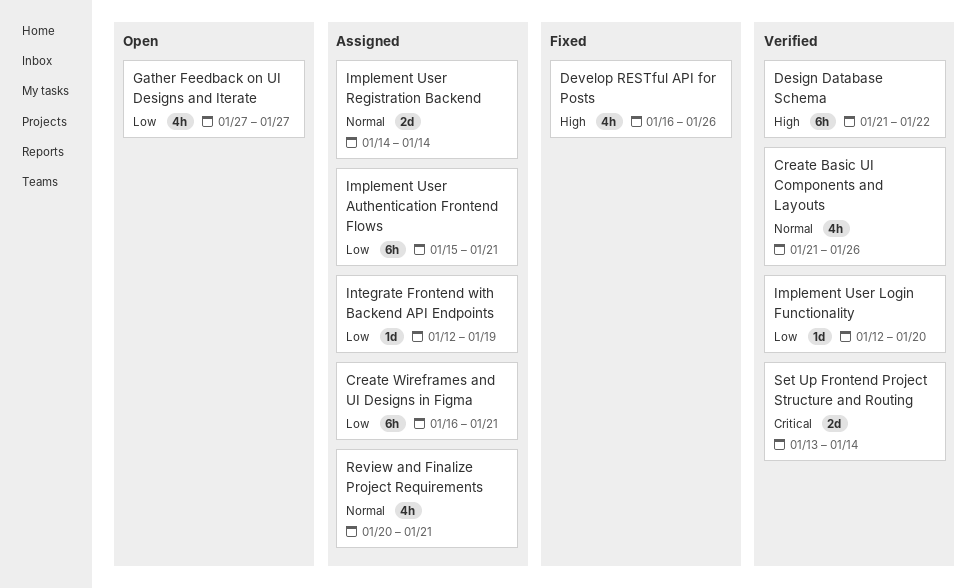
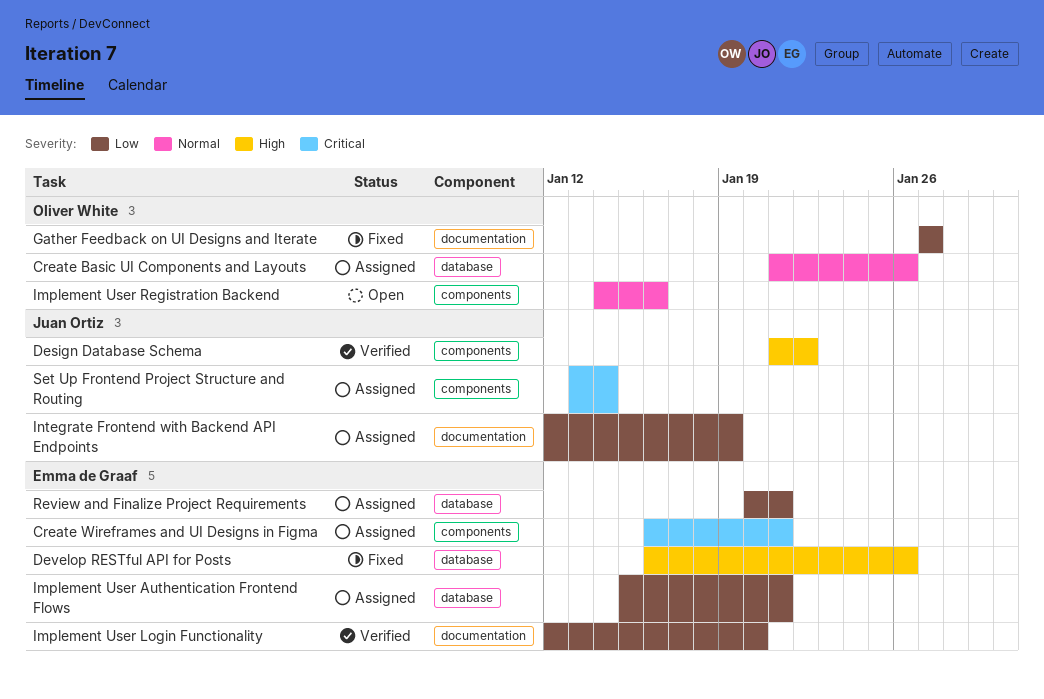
Create Basic UI Components and Layouts, status: Verified -> Assigned
Create Wireframes and UI Designs in Figma, priority: Low -> Critical
Gather Feedback on UI Designs and Iterate, status: Open -> Fixed
Implement User Registration Backend, status: Assigned -> Open
Implement User Registration Backend, due: Jan 14 -> Jan 16
Review and Finalize Project Requirements, priority: Normal -> Low
Set Up Frontend Project Structure and Routing, status: Verified -> Assigned

